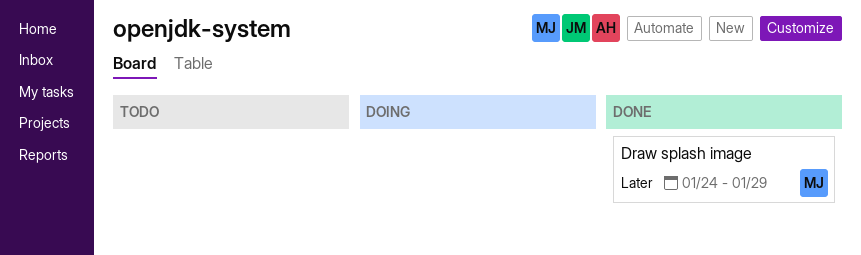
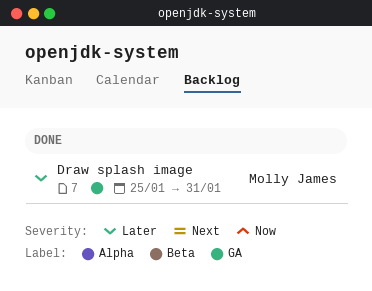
Draw splash image, start: Jan 24 -> Jan 25
Draw splash image, due: Jan 29 -> Jan 31

